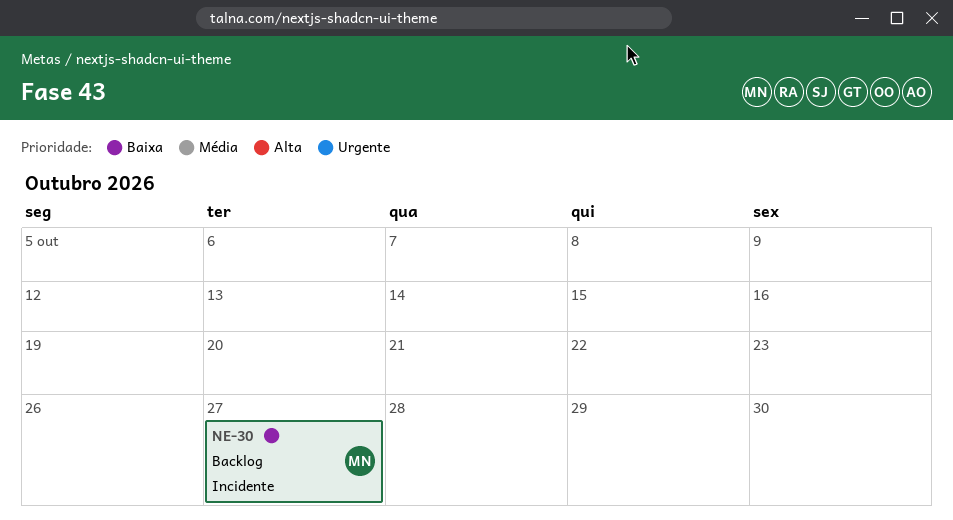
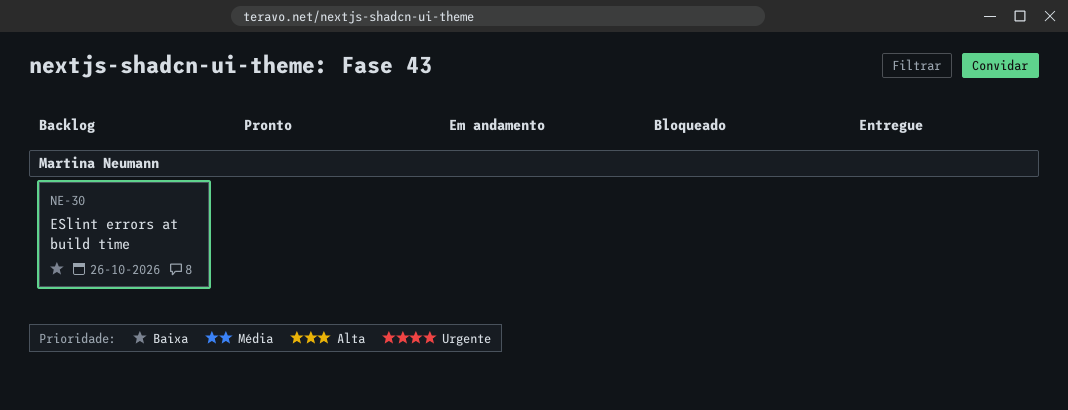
NE-30, due: Oct 27 -> Oct 26

